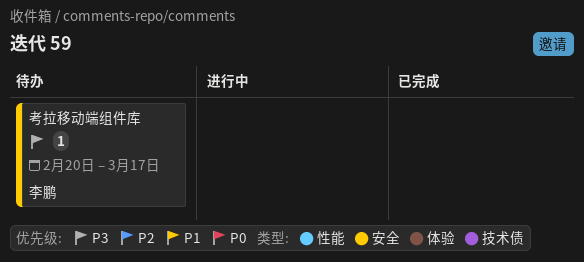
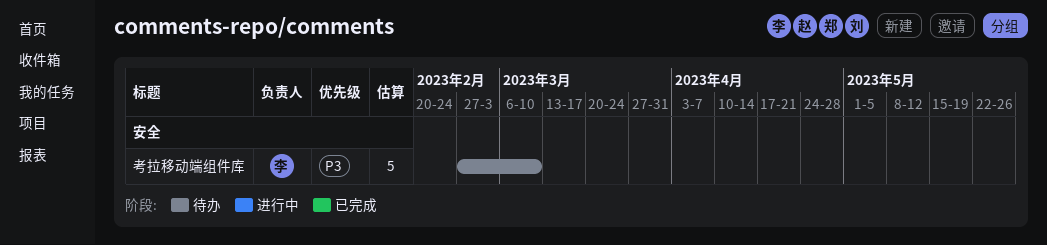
考拉移动端组件库, estimate: 1 -> 5
考拉移动端组件库, start: Feb 20 -> Feb 27
考拉移动端组件库, due: Mar 17 -> Mar 10

